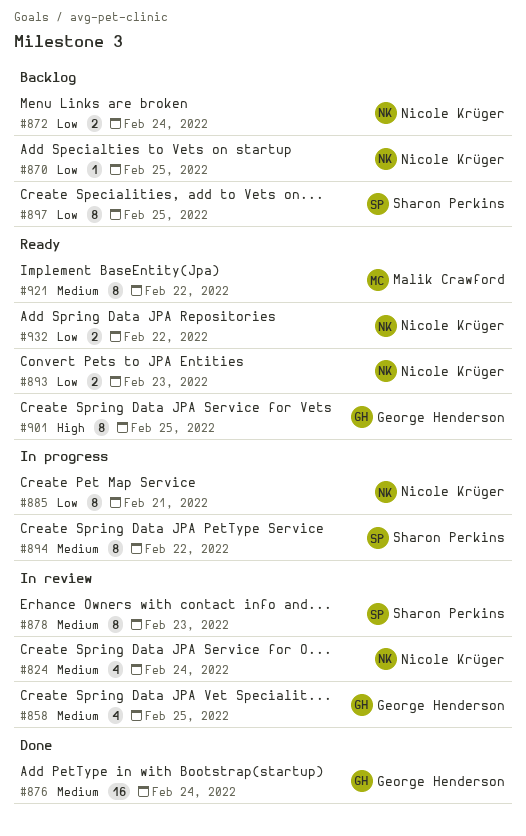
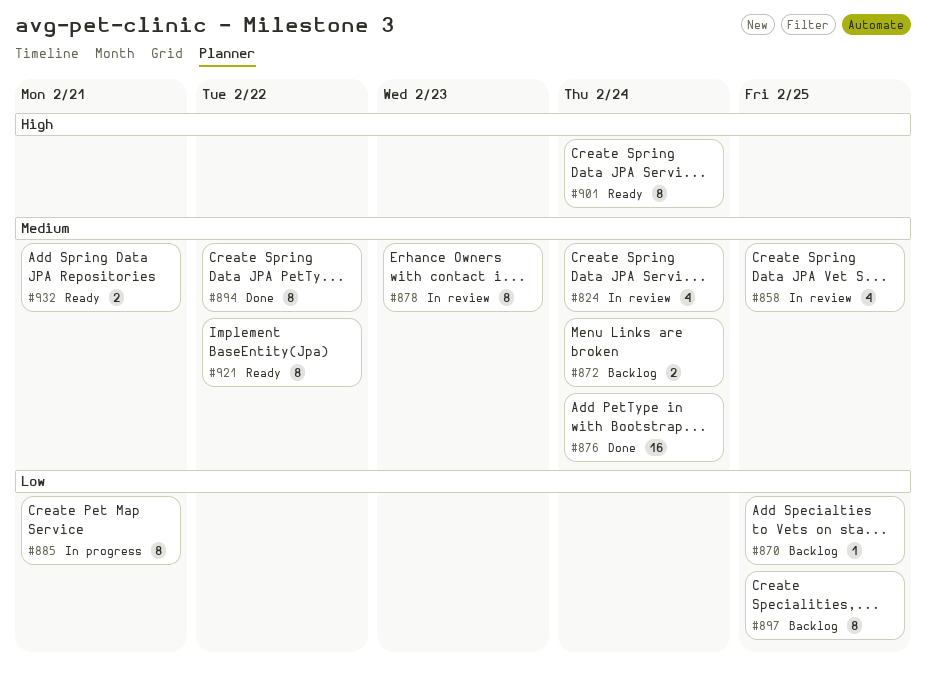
#872, priority: Low -> Medium
#893: present -> none
#894, status: In progress -> Done
#901, due: Feb 25 -> Feb 24
#932, priority: Low -> Medium
#932, due: Feb 22 -> Feb 21

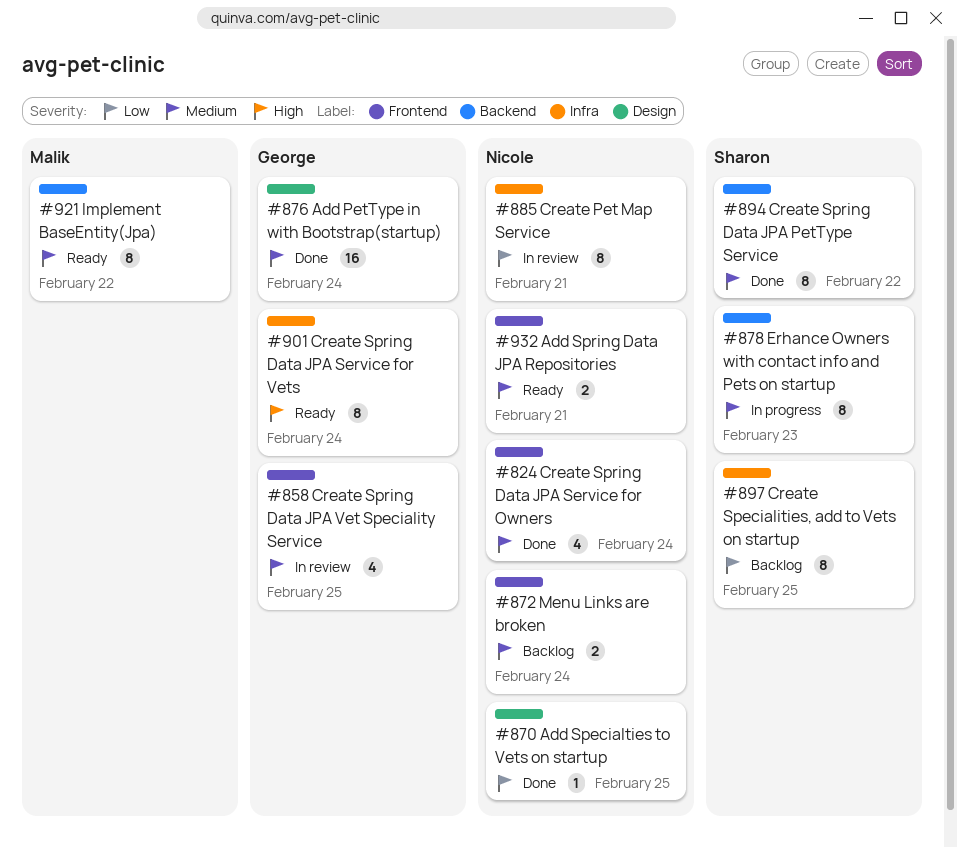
#824, status: In review -> Done
#870, status: Backlog -> Done
#878, status: In review -> In progress
#885, status: In progress -> In review

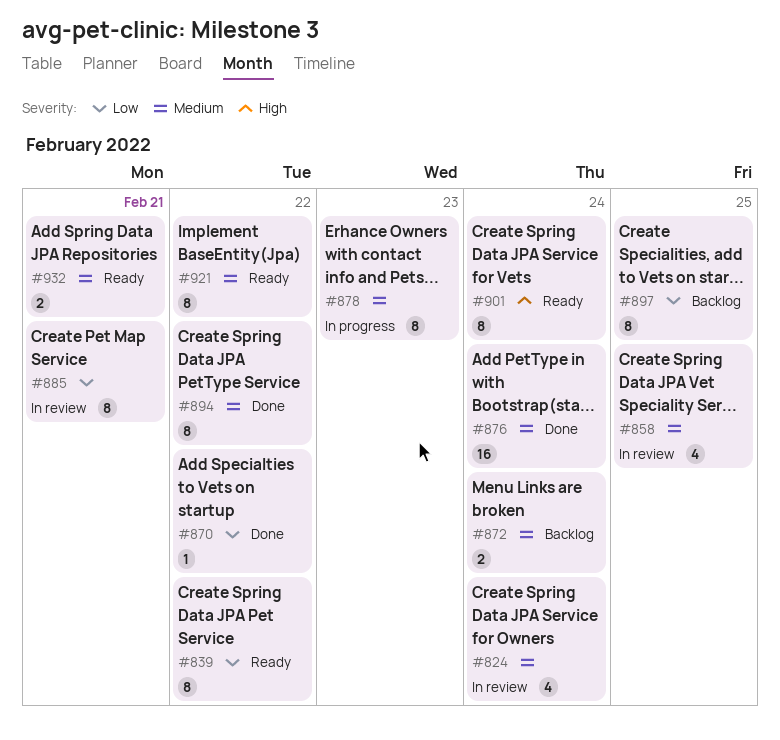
#824, status: Done -> In review
#839: none -> present
#870, due: Feb 25 -> Feb 22

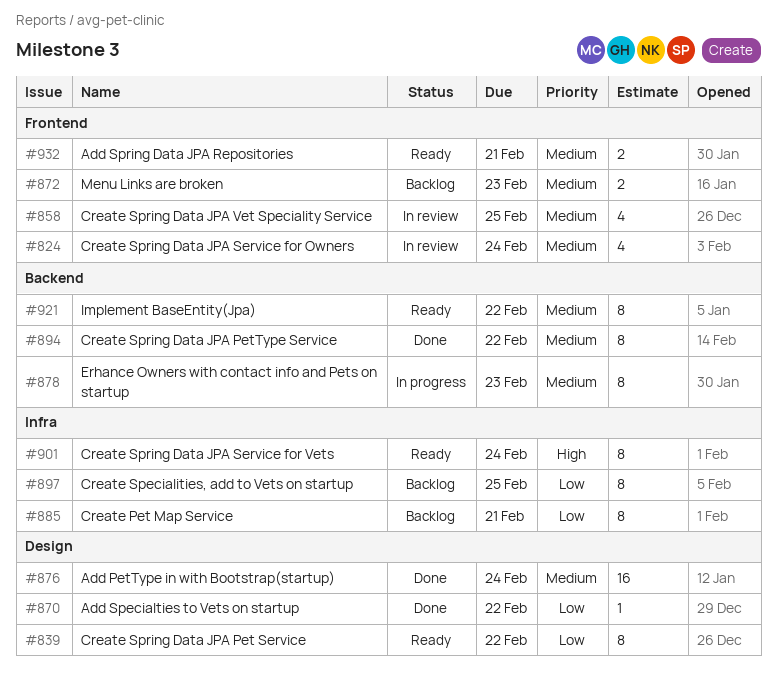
#872, due: Feb 24 -> Feb 23
#885, status: In review -> Backlog

